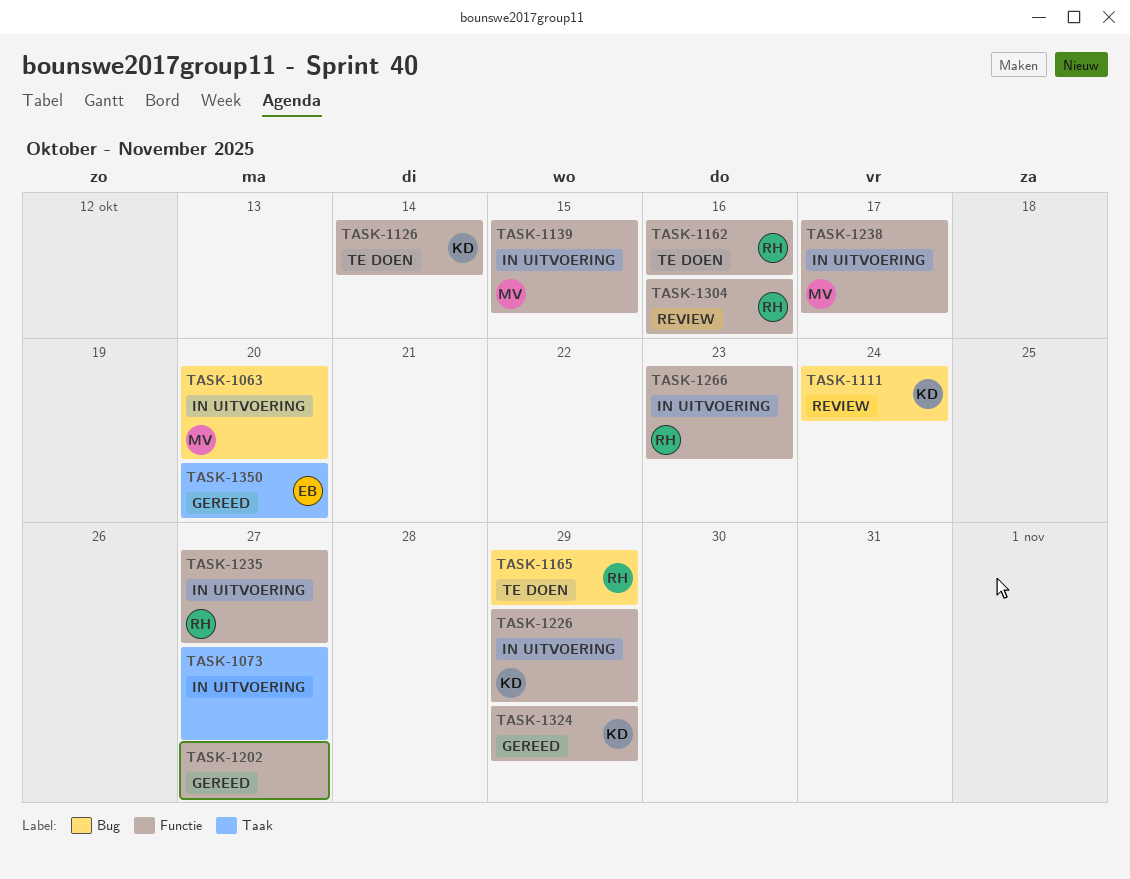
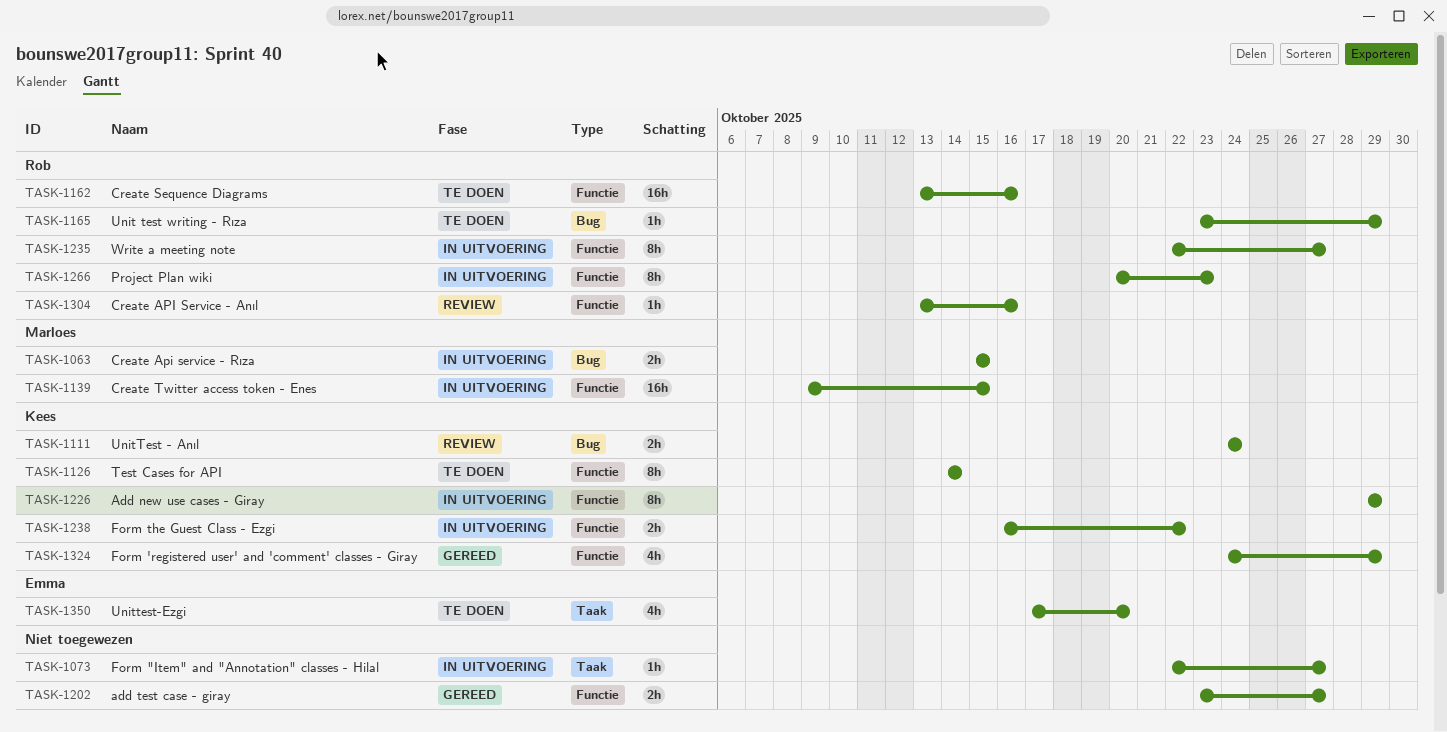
TASK-1063, due: Oct 20 -> Oct 15
TASK-1238, owner: Marloes -> Kees
TASK-1238, due: Oct 17 -> Oct 22
TASK-1350, status: Gereed -> Te doen

